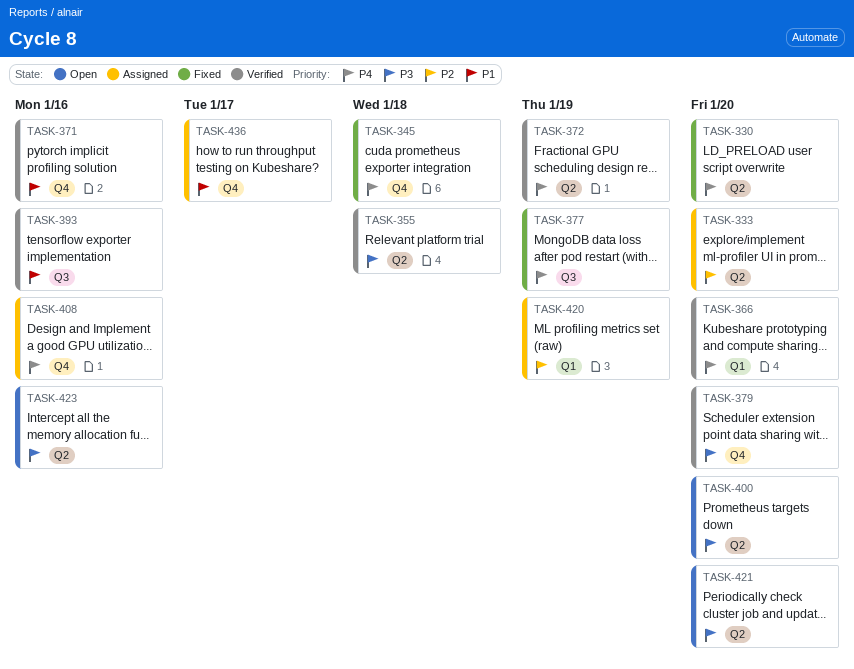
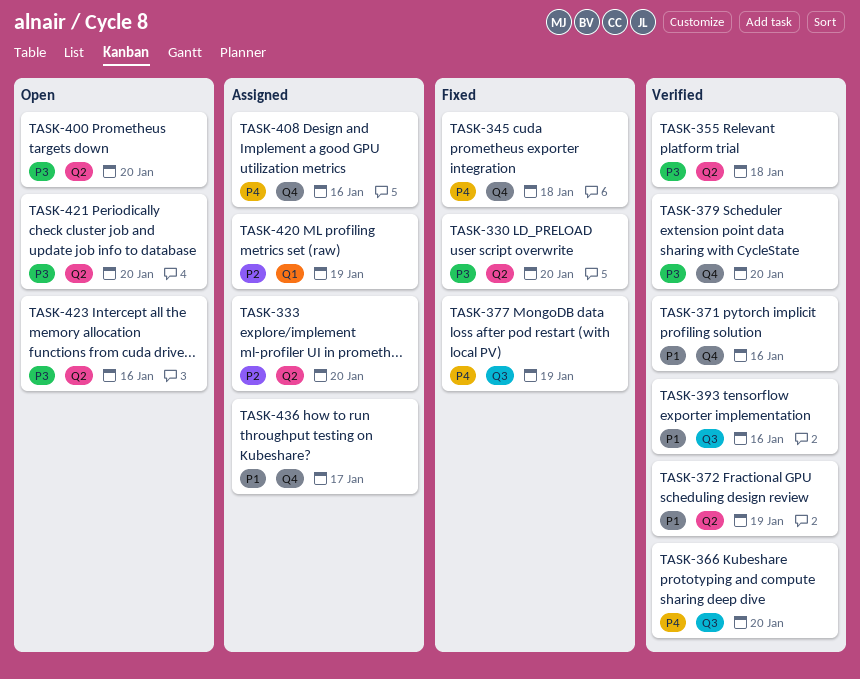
TASK-330, priority: P4 -> P3
TASK-366, label: Q1 -> Q3
TASK-372, priority: P4 -> P1

